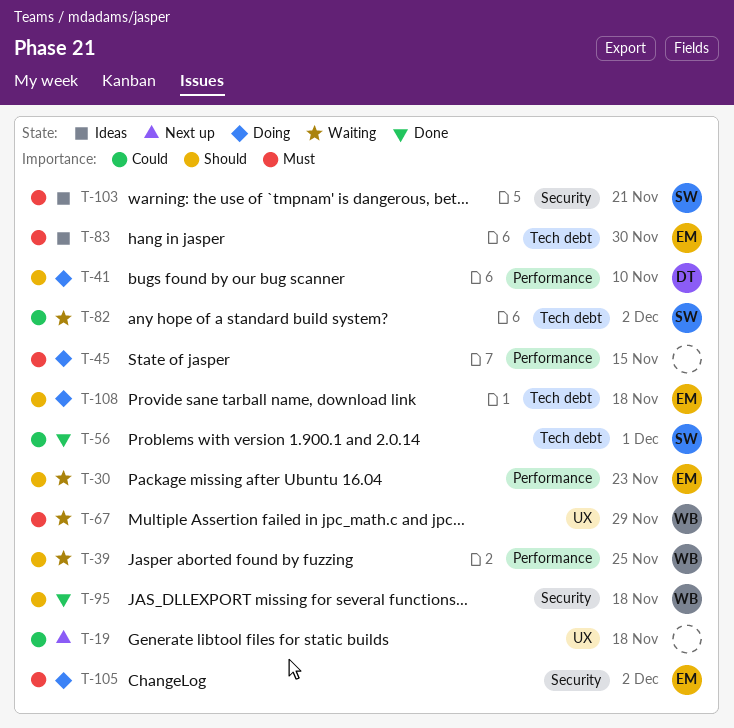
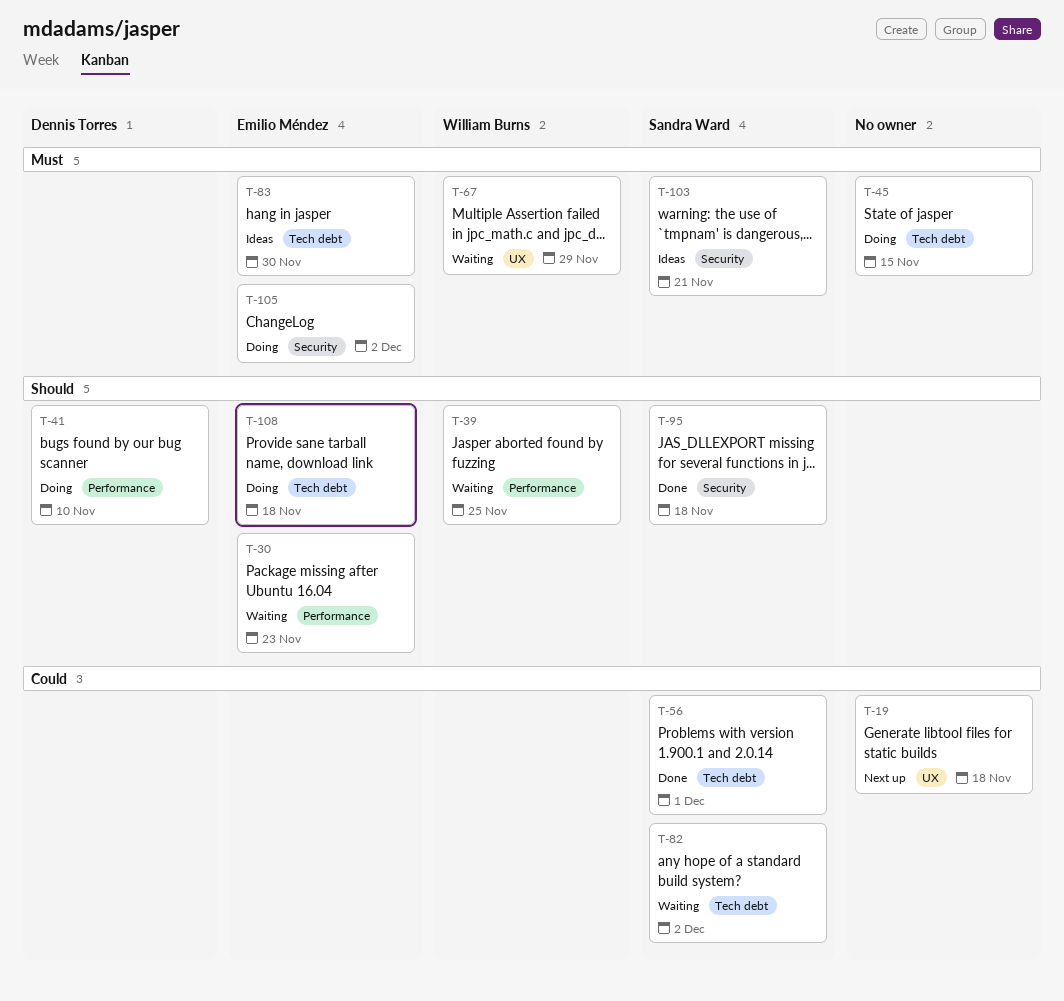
T-45, label: Performance -> Tech debt
T-95, owner: William Burns -> Sandra Ward

